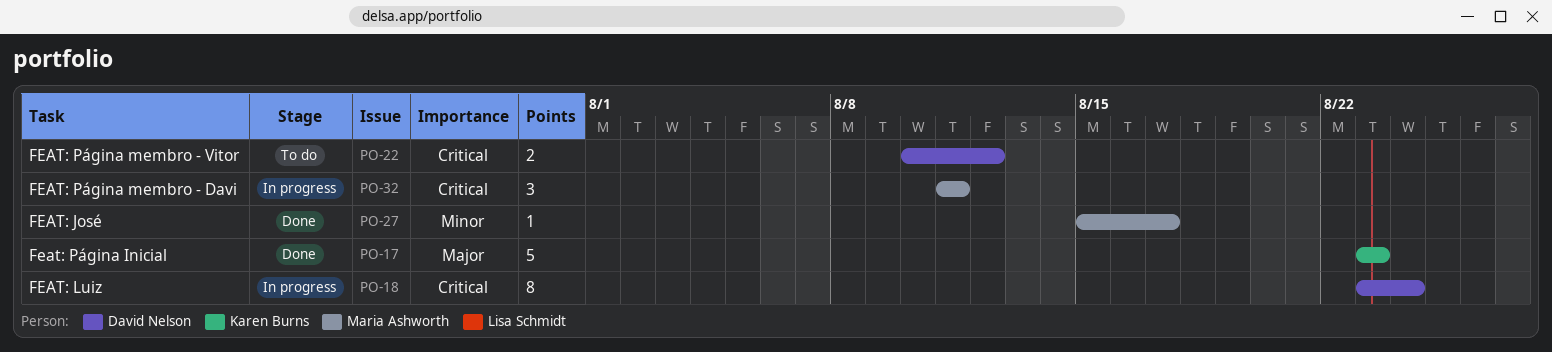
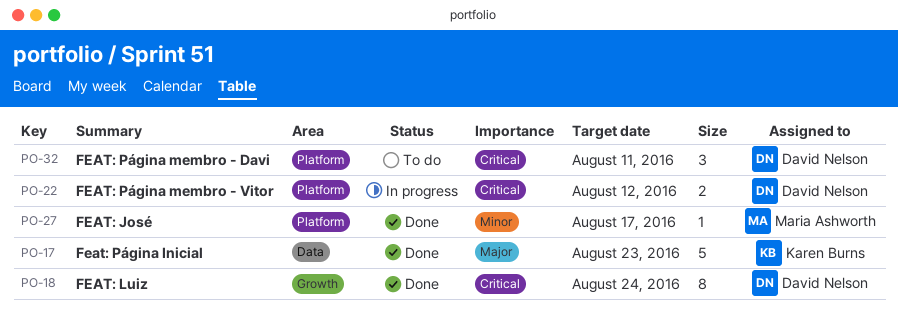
PO-18, status: In progress -> Done
PO-22, status: To do -> In progress
PO-32, status: In progress -> To do
PO-32, owner: Maria Ashworth -> David Nelson

